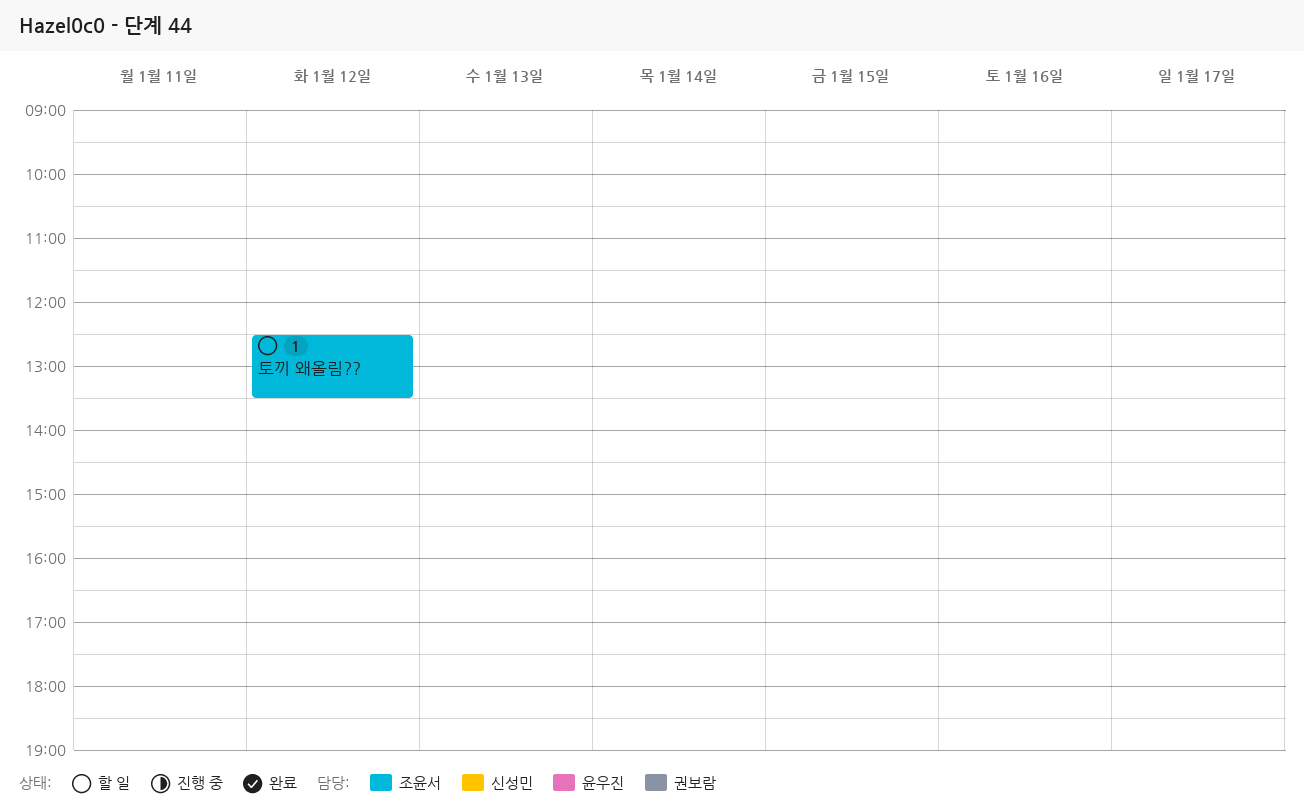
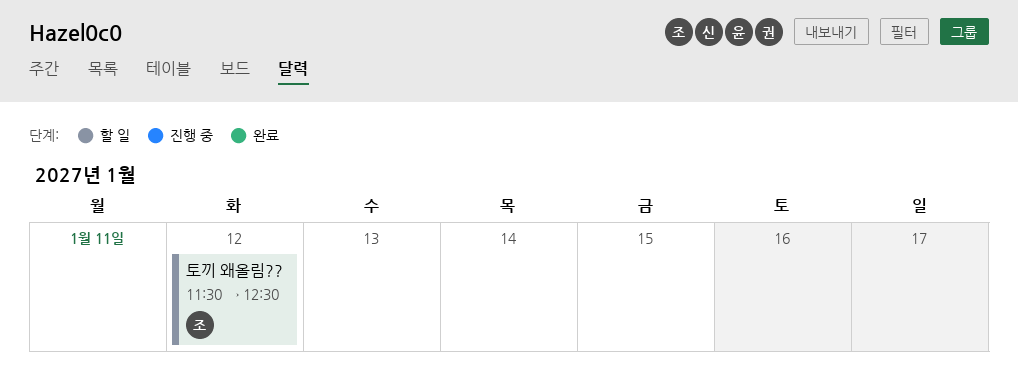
토끼 왜올림??, begins: 12:30 -> 11:30
토끼 왜올림??, ends: 13:30 -> 12:30

